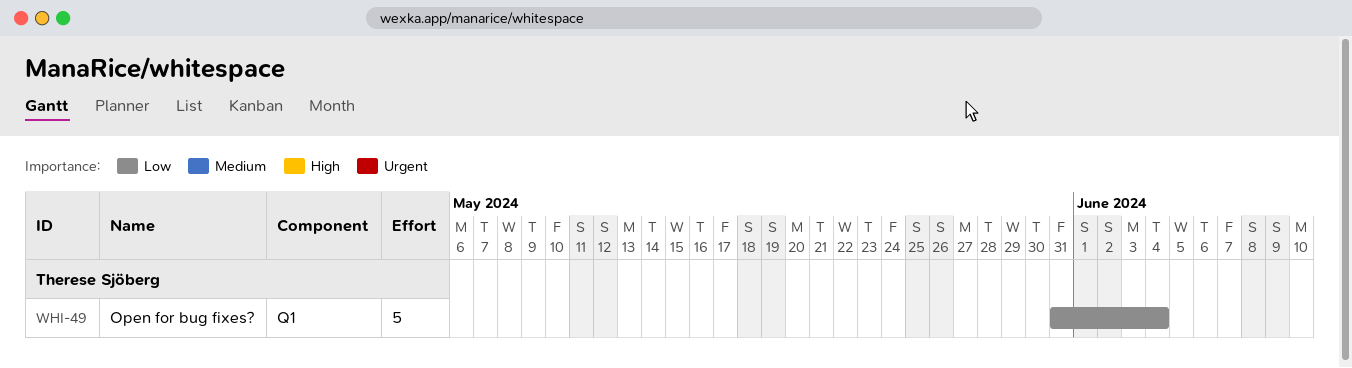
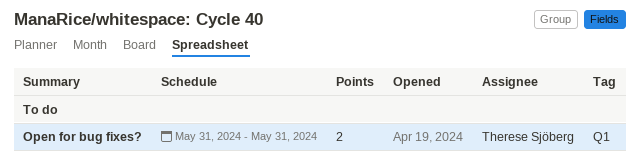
Open for bug fixes?, estimate: 5 -> 2
Open for bug fixes?, due: Jun 4 -> May 31

